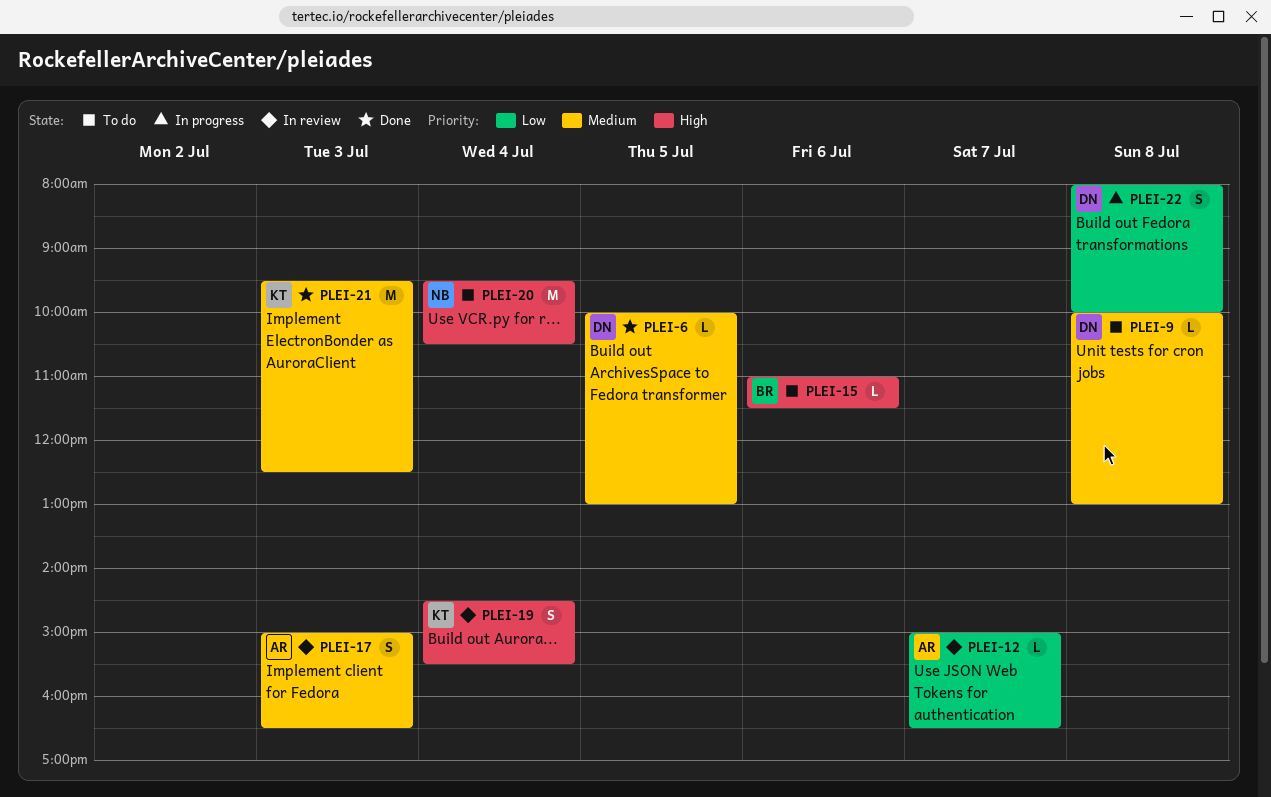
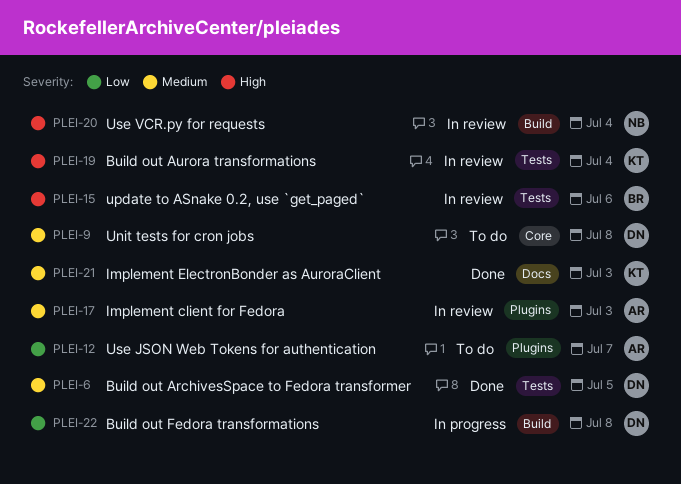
PLEI-12, status: In review -> To do
PLEI-15, status: To do -> In review
PLEI-20, status: To do -> In review

